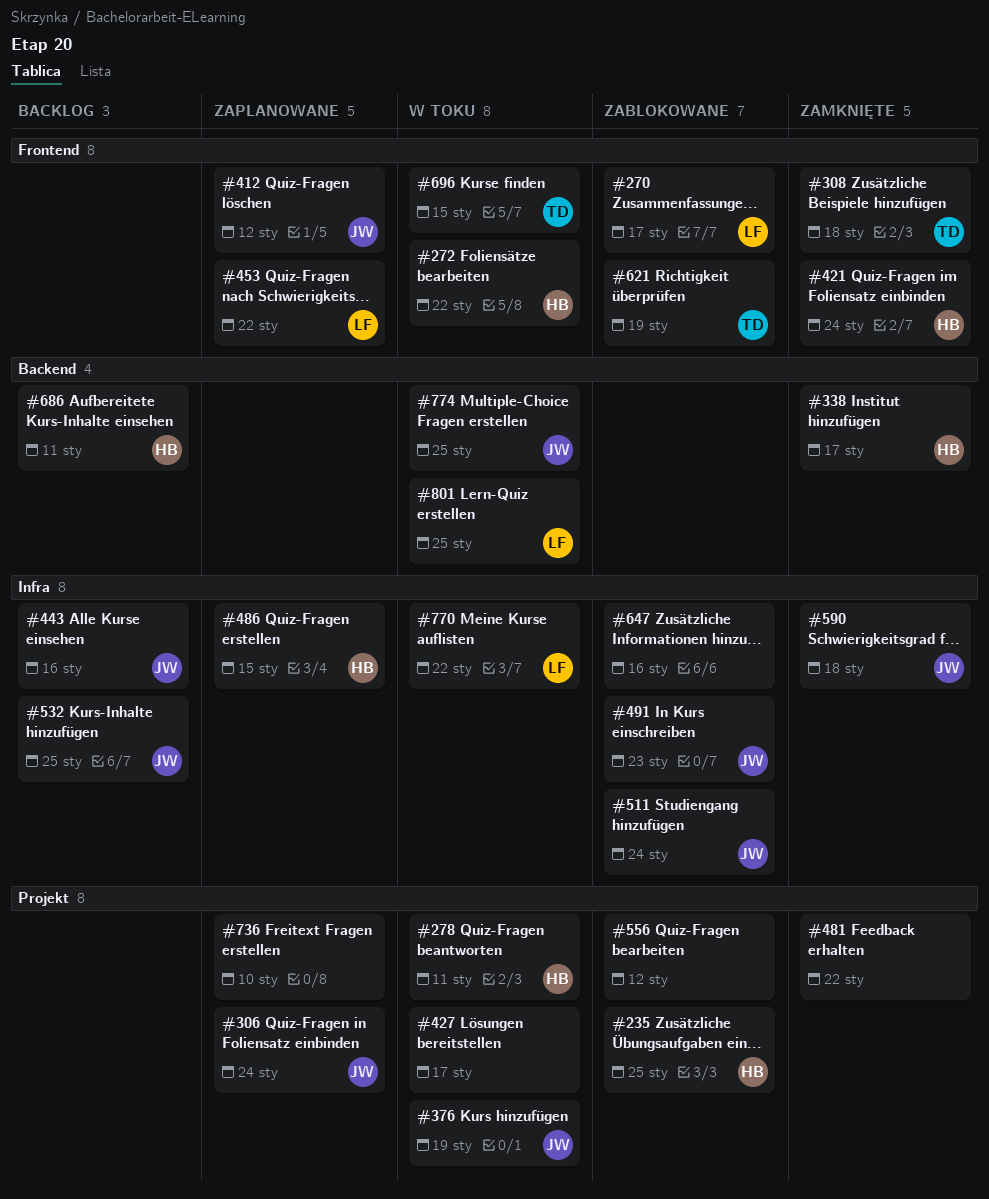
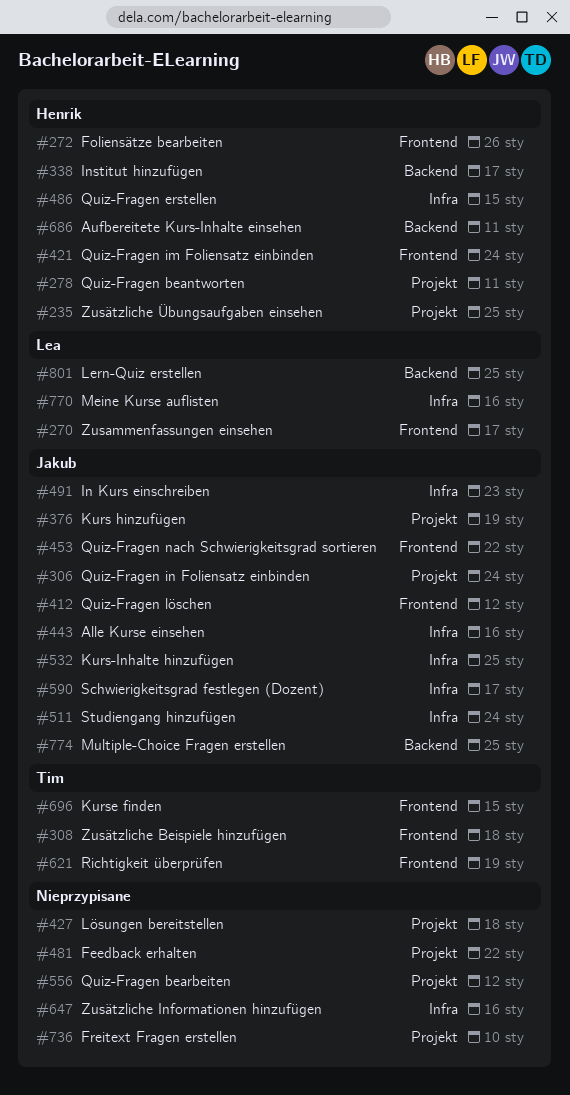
#272, due: Jan 22 -> Jan 26
#427, due: Jan 17 -> Jan 18
#453, owner: Lea -> Jakub
#590, due: Jan 18 -> Jan 17
#770, due: Jan 22 -> Jan 16

